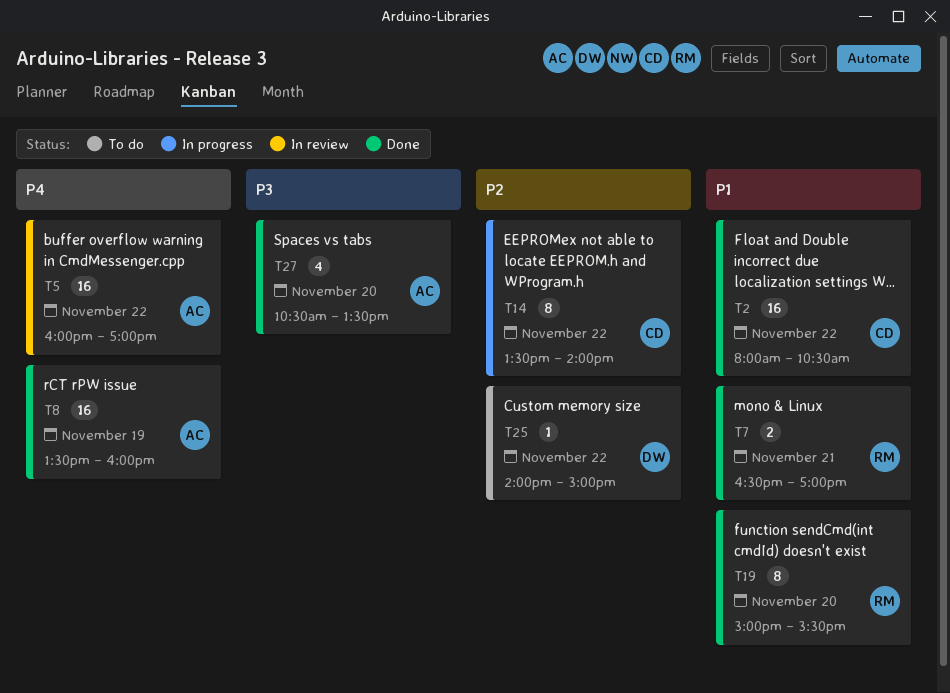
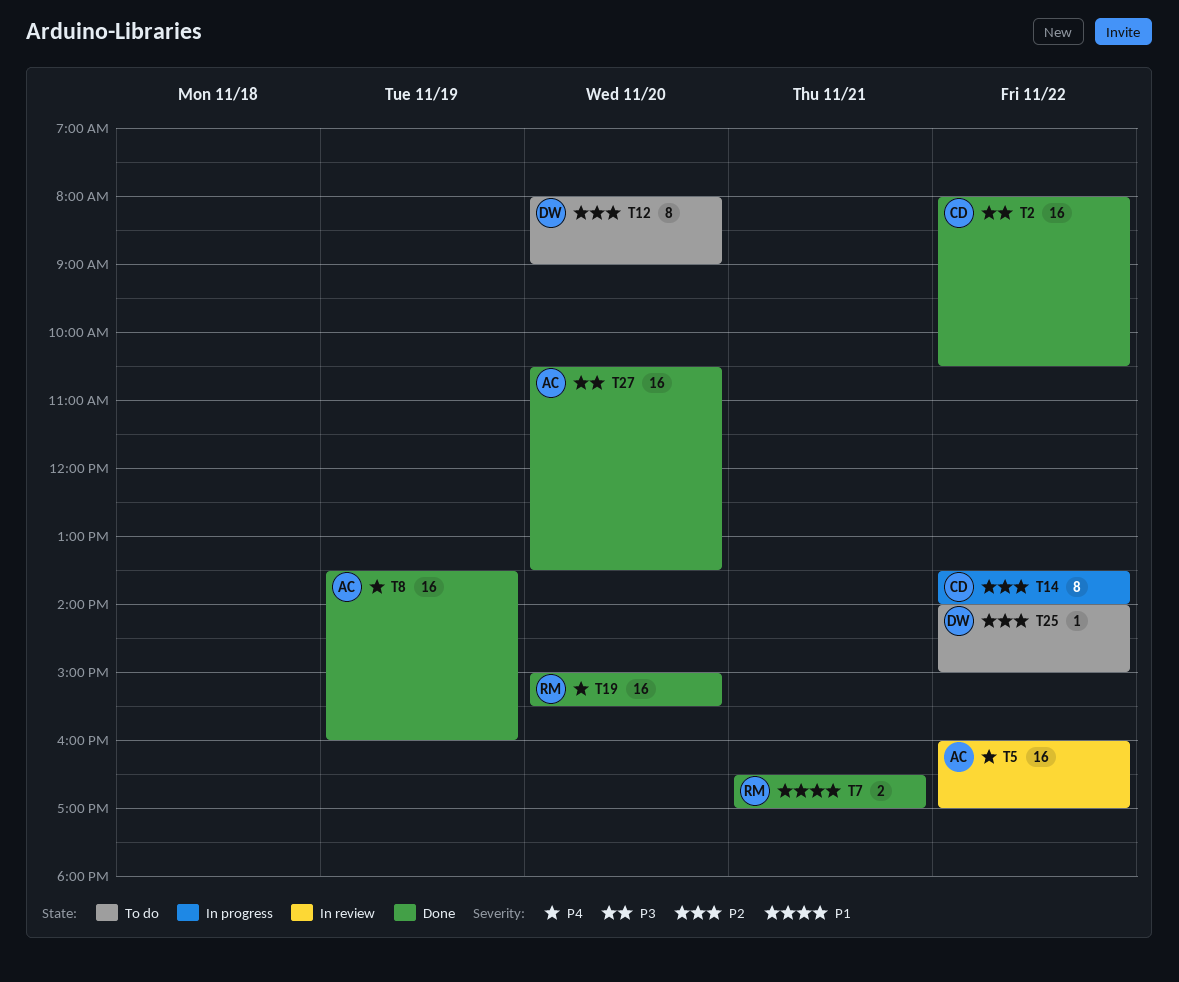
T2, priority: P1 -> P3
T12: none -> present
T19, priority: P1 -> P4
T19, estimate: 8 -> 16
T27, estimate: 4 -> 16

